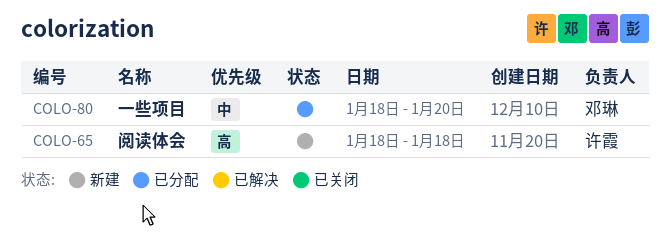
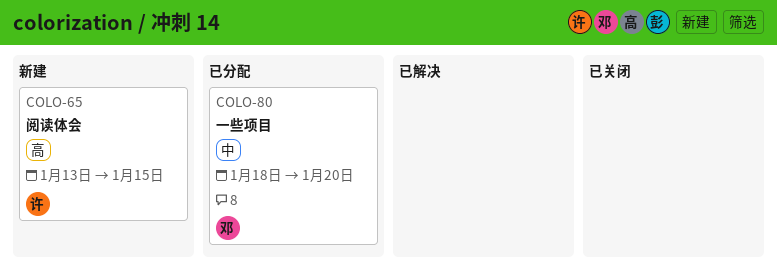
COLO-65, start: Jan 18 -> Jan 13
COLO-65, due: Jan 18 -> Jan 15

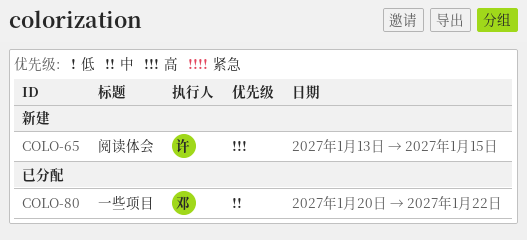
COLO-80, start: Jan 18 -> Jan 20
COLO-80, due: Jan 20 -> Jan 22

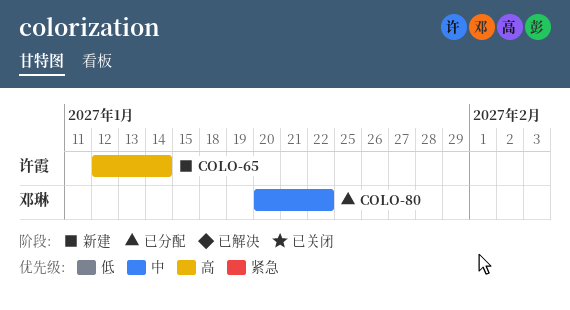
COLO-65, start: Jan 13 -> Jan 12
COLO-65, due: Jan 15 -> Jan 14

